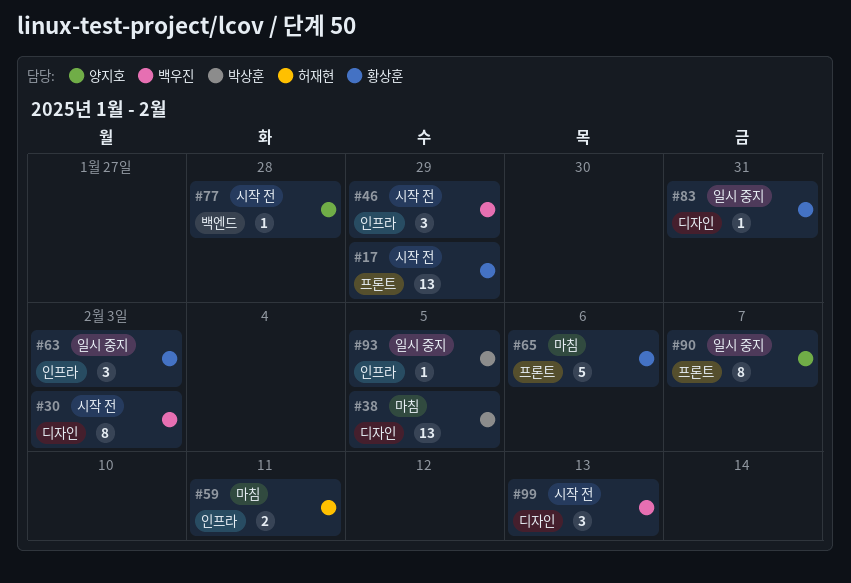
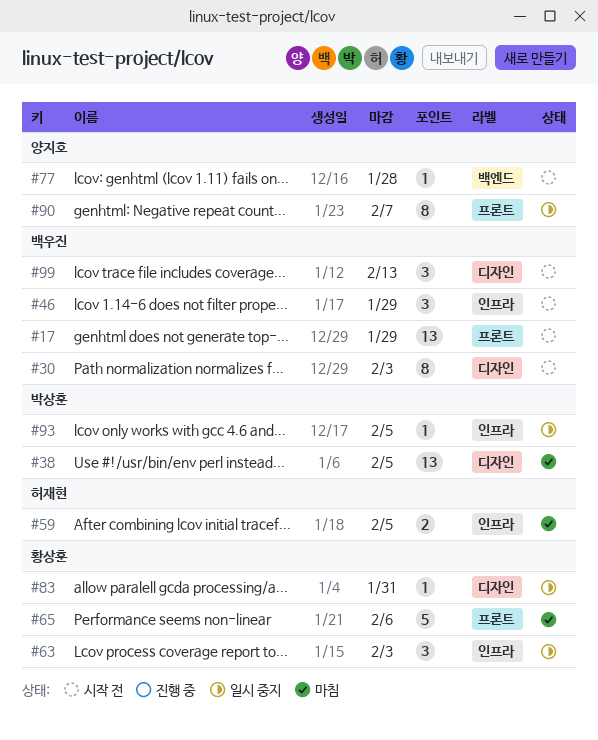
#17, owner: 황상훈 -> 백우진
#59, due: Feb 11 -> Feb 5

